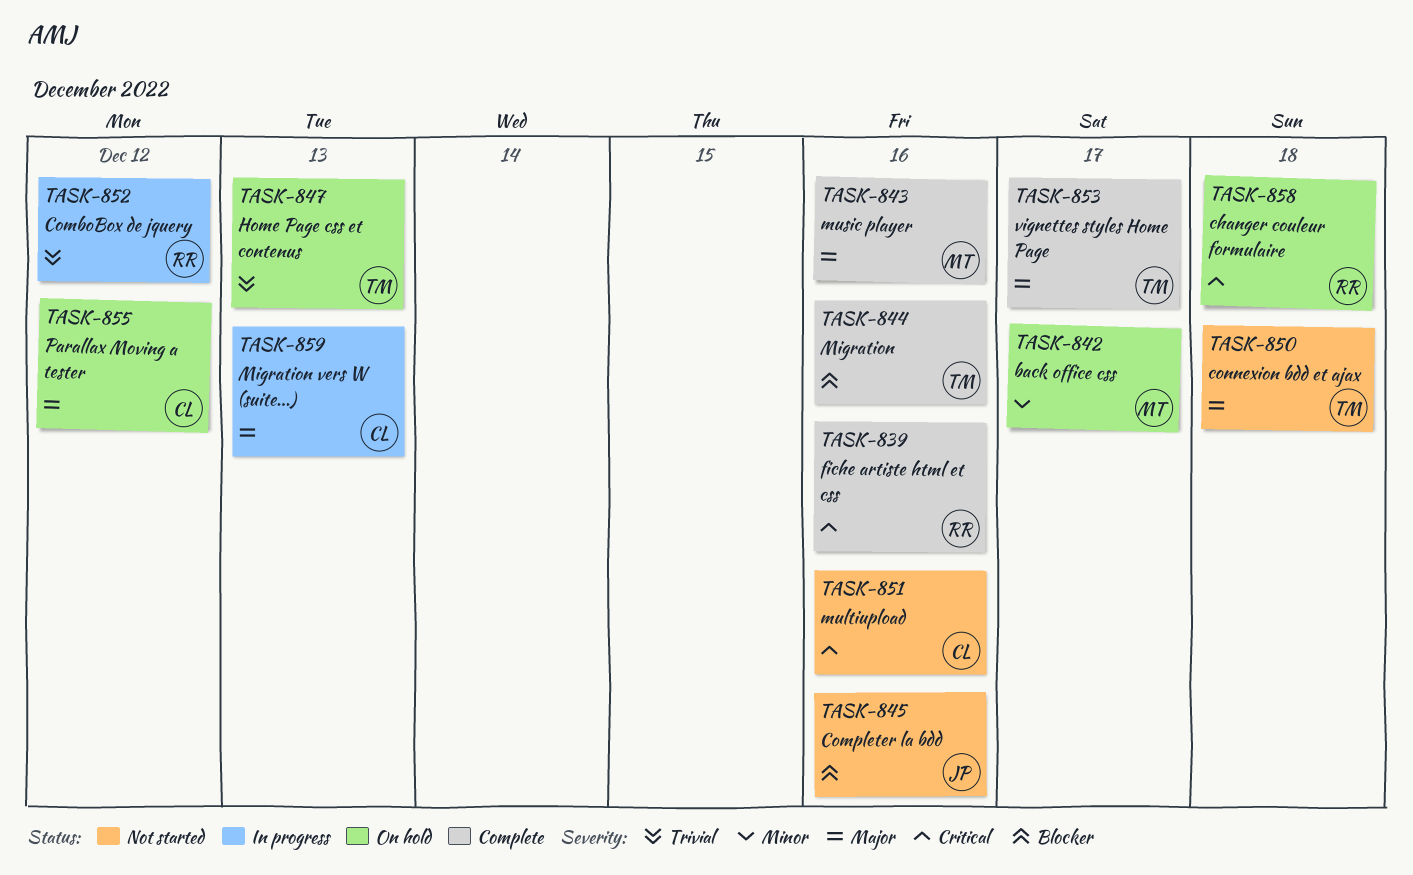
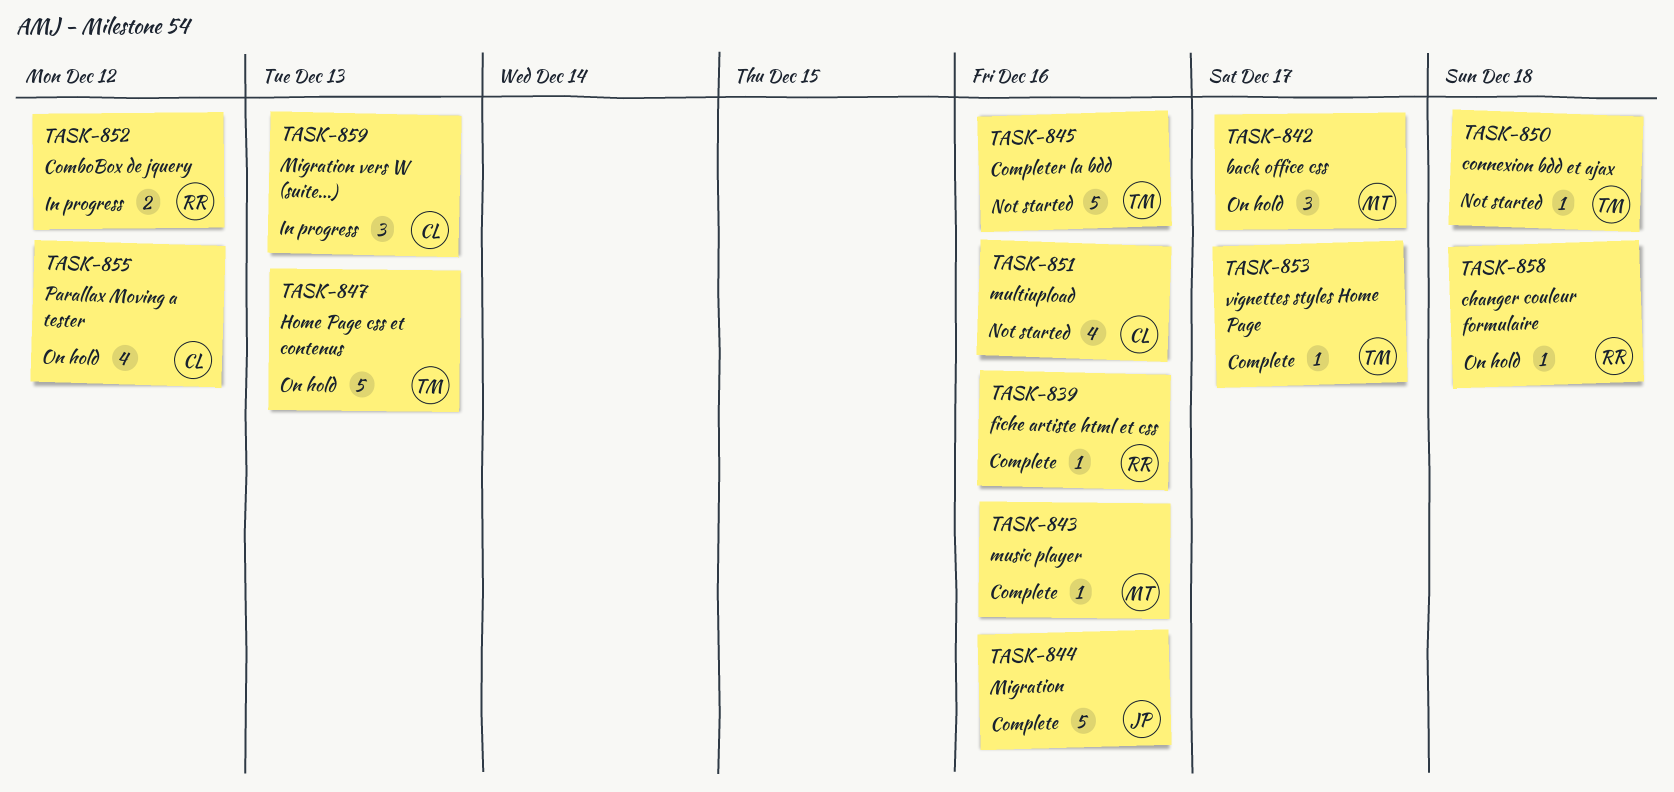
TASK-844, owner: TM -> JP
TASK-845, owner: JP -> TM

